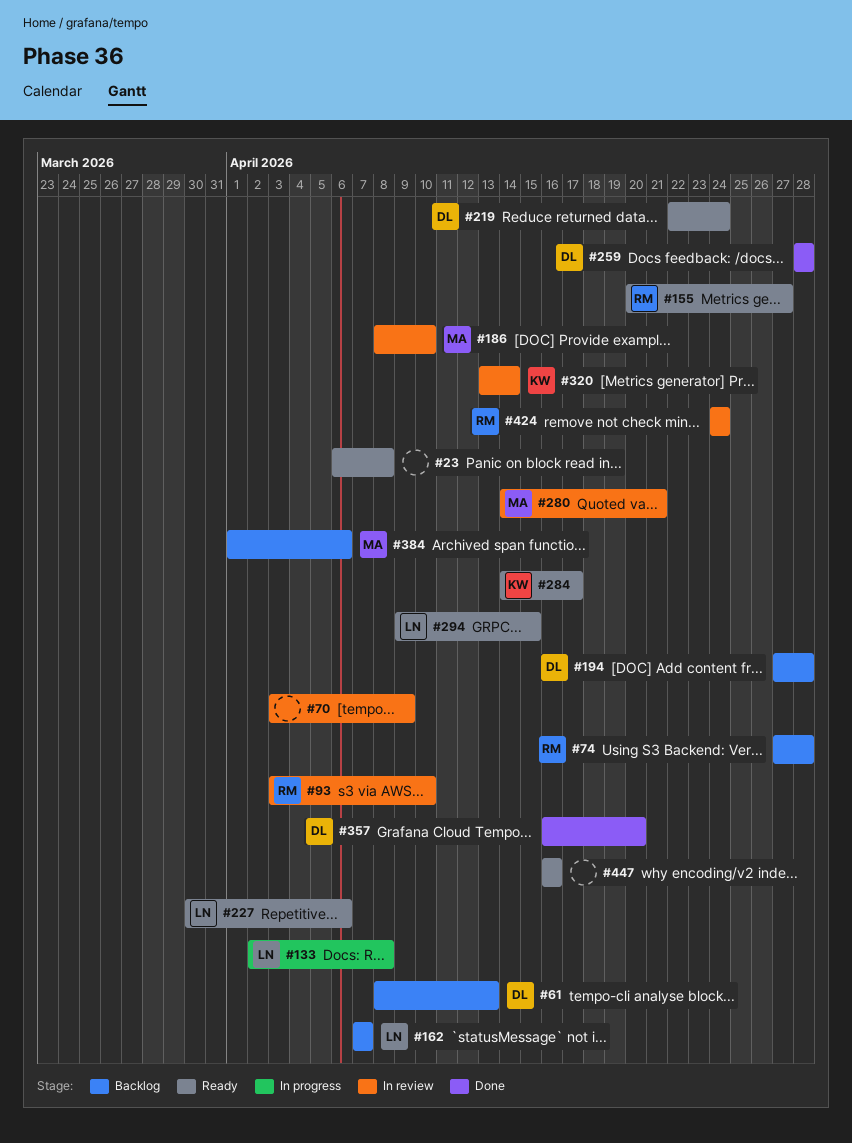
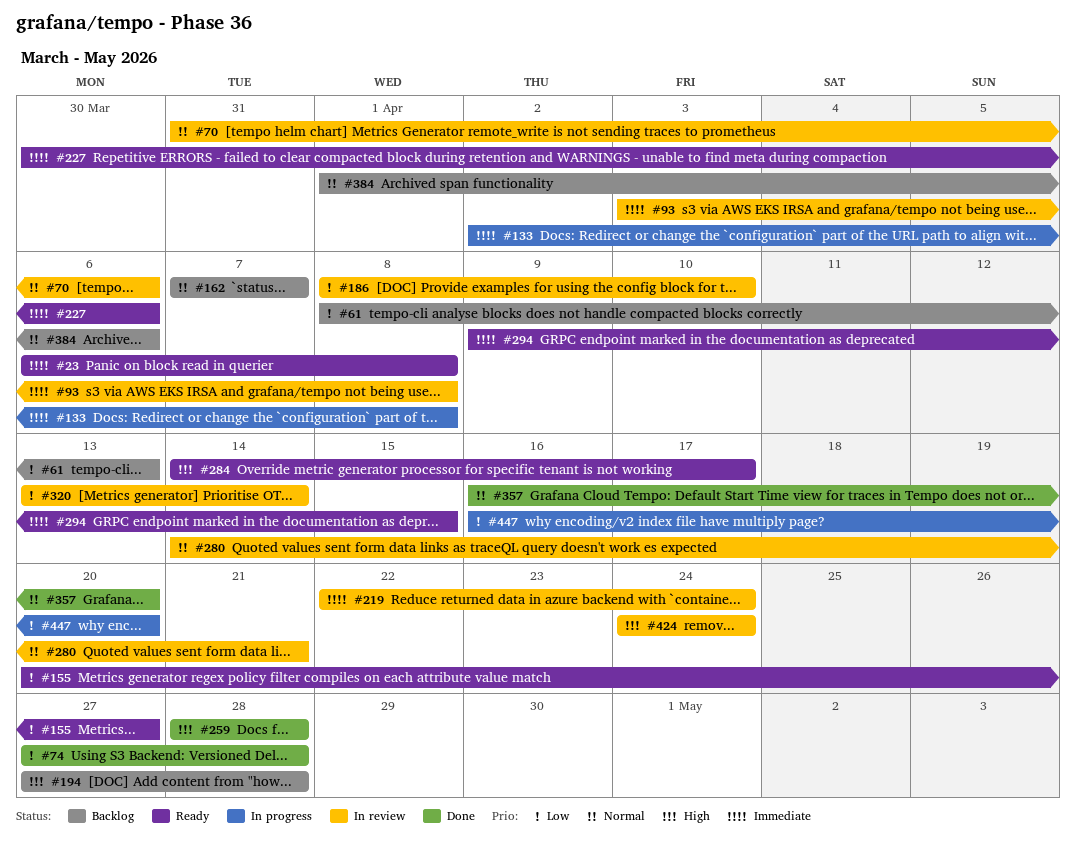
#70, start: Apr 3 -> Mar 31
#70, due: Apr 9 -> Apr 6
#74, status: Backlog -> Done
#93, due: Apr 10 -> Apr 8
#219, status: Ready -> In review
#447, status: Ready -> In progress
#447, due: Apr 16 -> Apr 20

